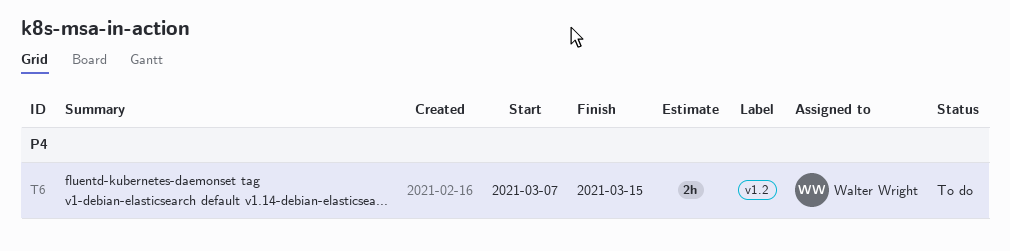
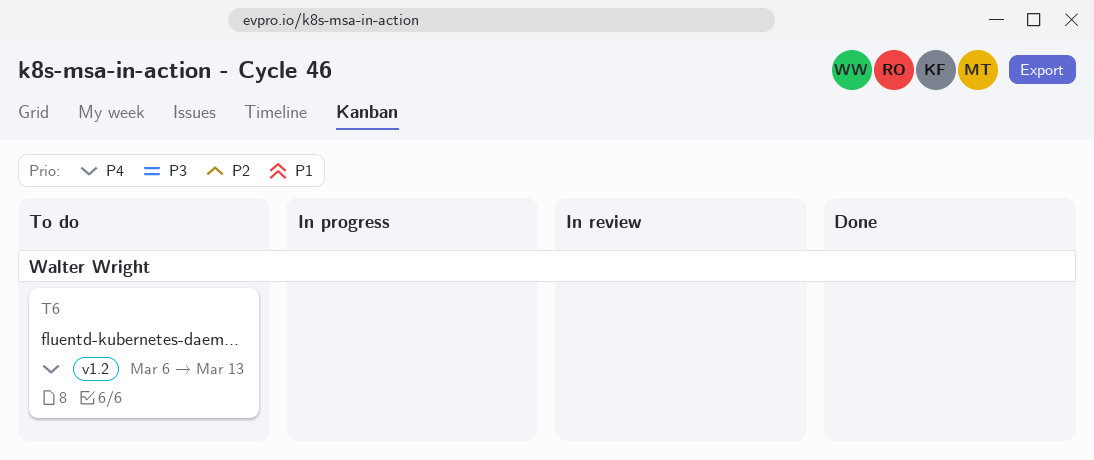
T6, start: Mar 7 -> Mar 6
T6, due: Mar 15 -> Mar 13

